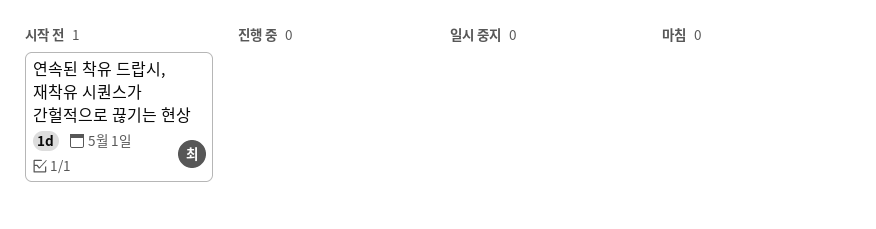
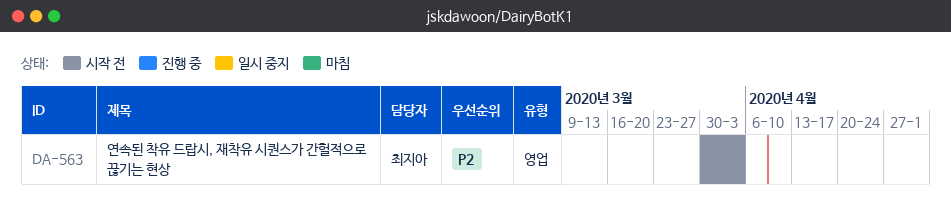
연속된 착유 드랍시, 재착유 시퀀스가 간헐적으로 끊기는 현상, due: May 1 -> Apr 3

